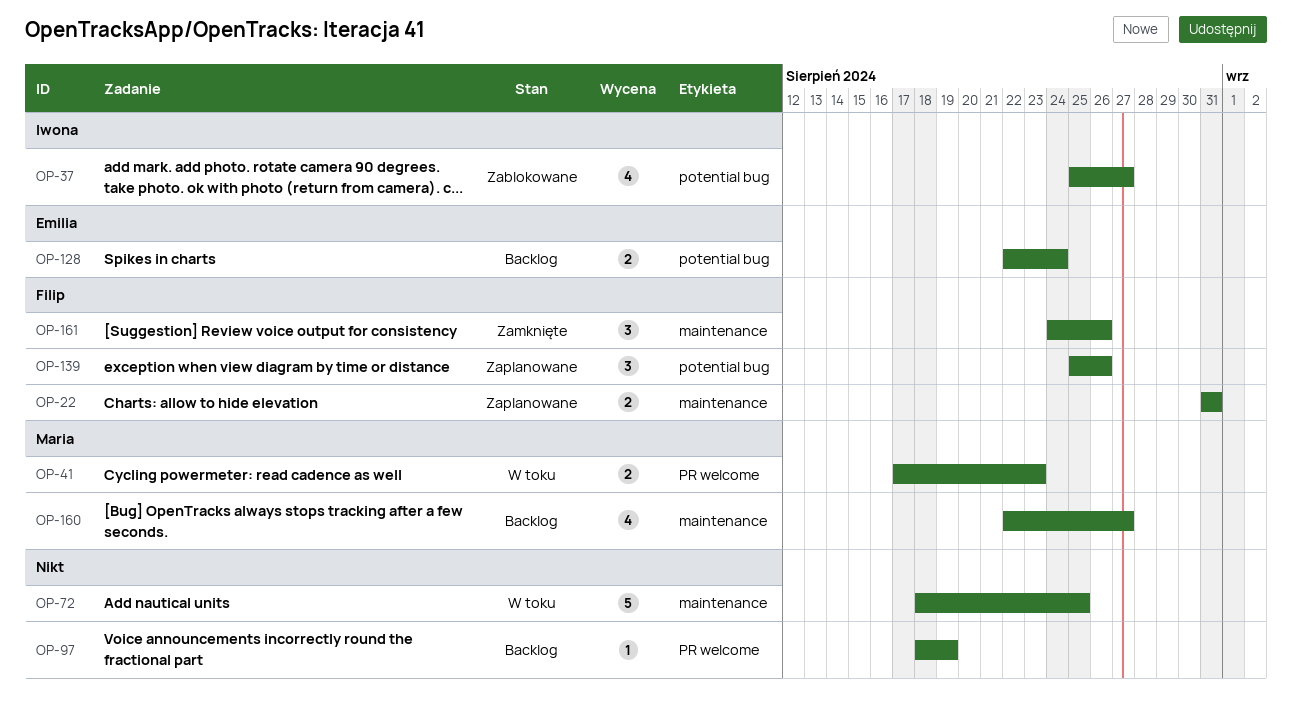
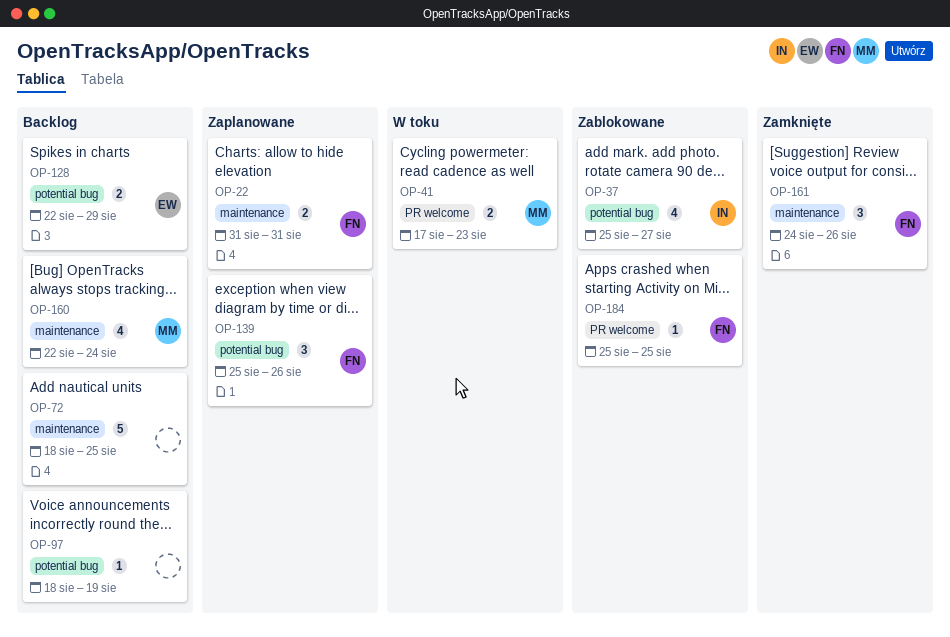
OP-72, status: W toku -> Backlog
OP-97, label: PR welcome -> potential bug
OP-128, due: Aug 24 -> Aug 29
OP-160, due: Aug 27 -> Aug 24
OP-184: none -> present

